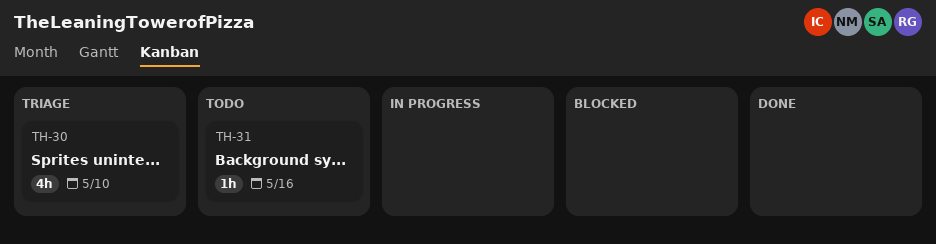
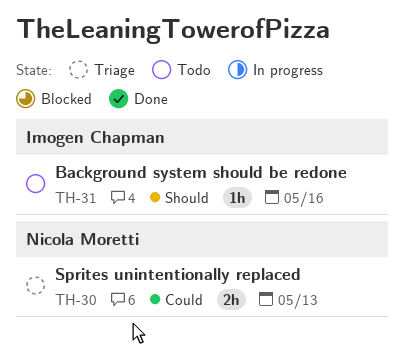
TH-30, estimate: 4h -> 2h
TH-30, due: May 10 -> May 13

